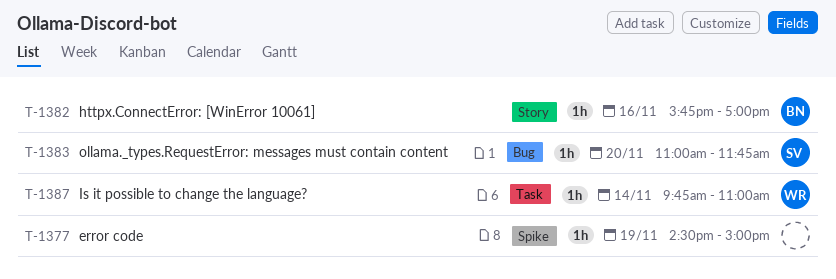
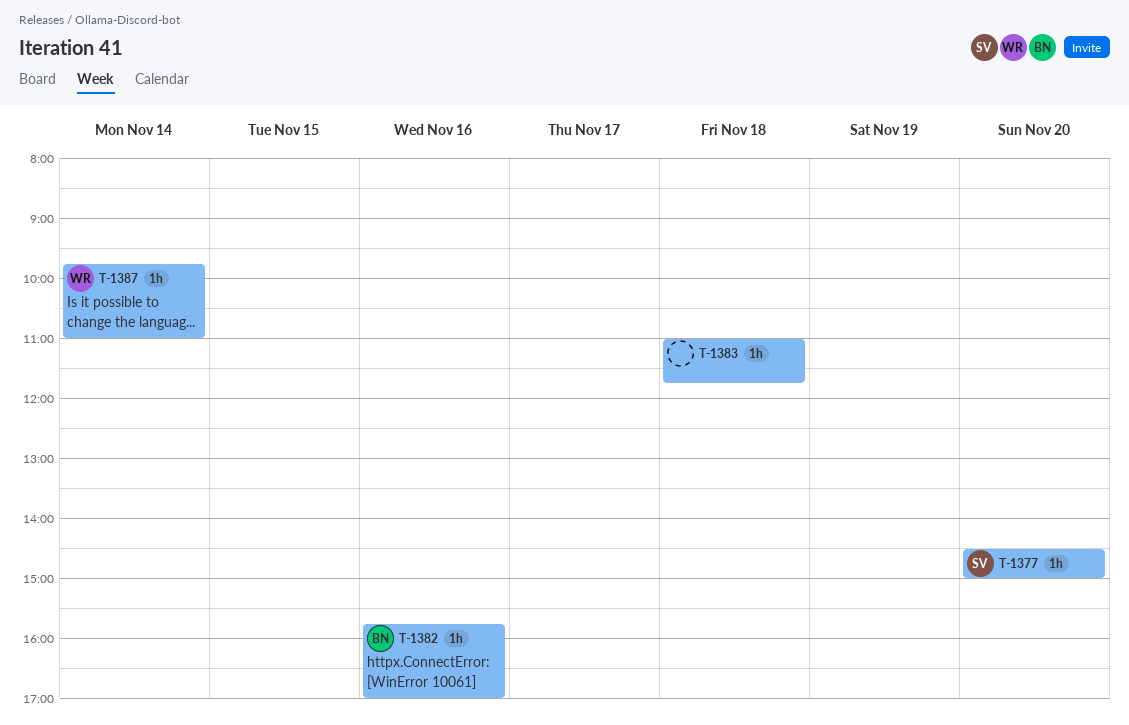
T-1377, owner: none -> SV
T-1377, day: Nov 19 -> Nov 20
T-1383, owner: SV -> none
T-1383, day: Nov 20 -> Nov 18

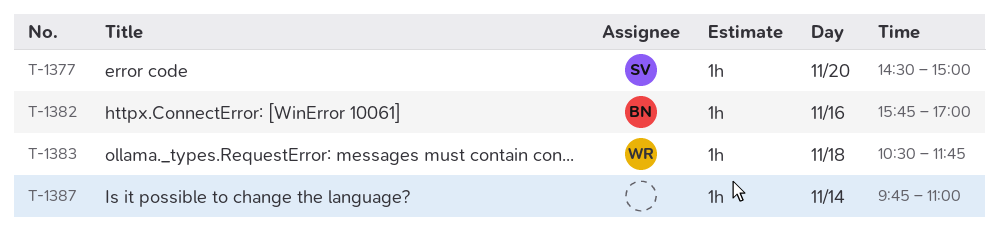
T-1383, owner: none -> WR
T-1383, begins: 11:00 -> 10:30
T-1387, owner: WR -> none

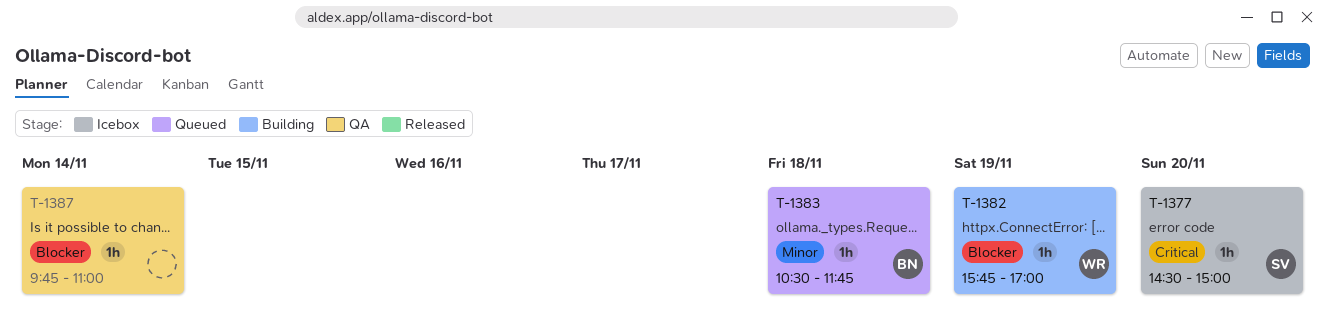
T-1382, owner: BN -> WR
T-1382, day: Nov 16 -> Nov 19
T-1383, owner: WR -> BN

